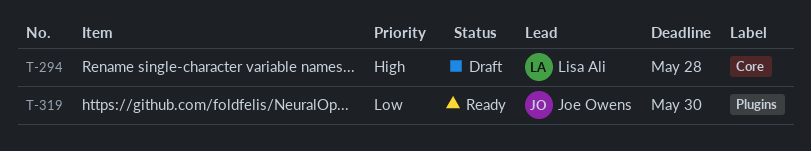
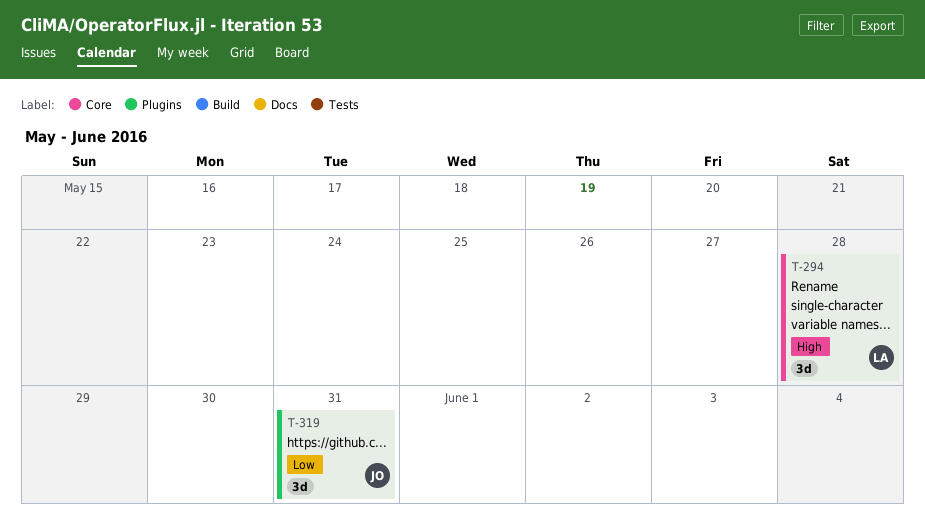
T-319, due: May 30 -> May 31

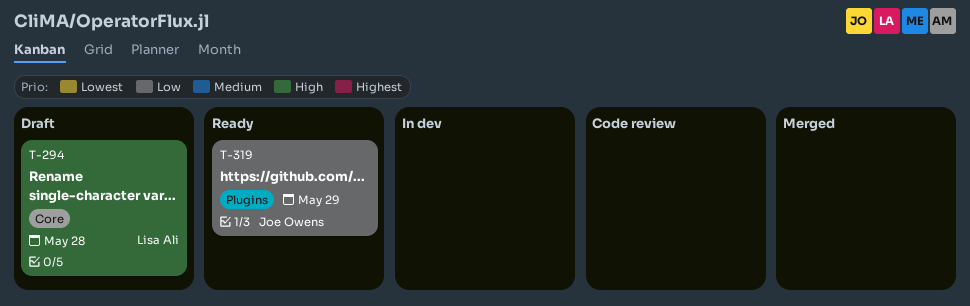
T-319, due: May 31 -> May 29

